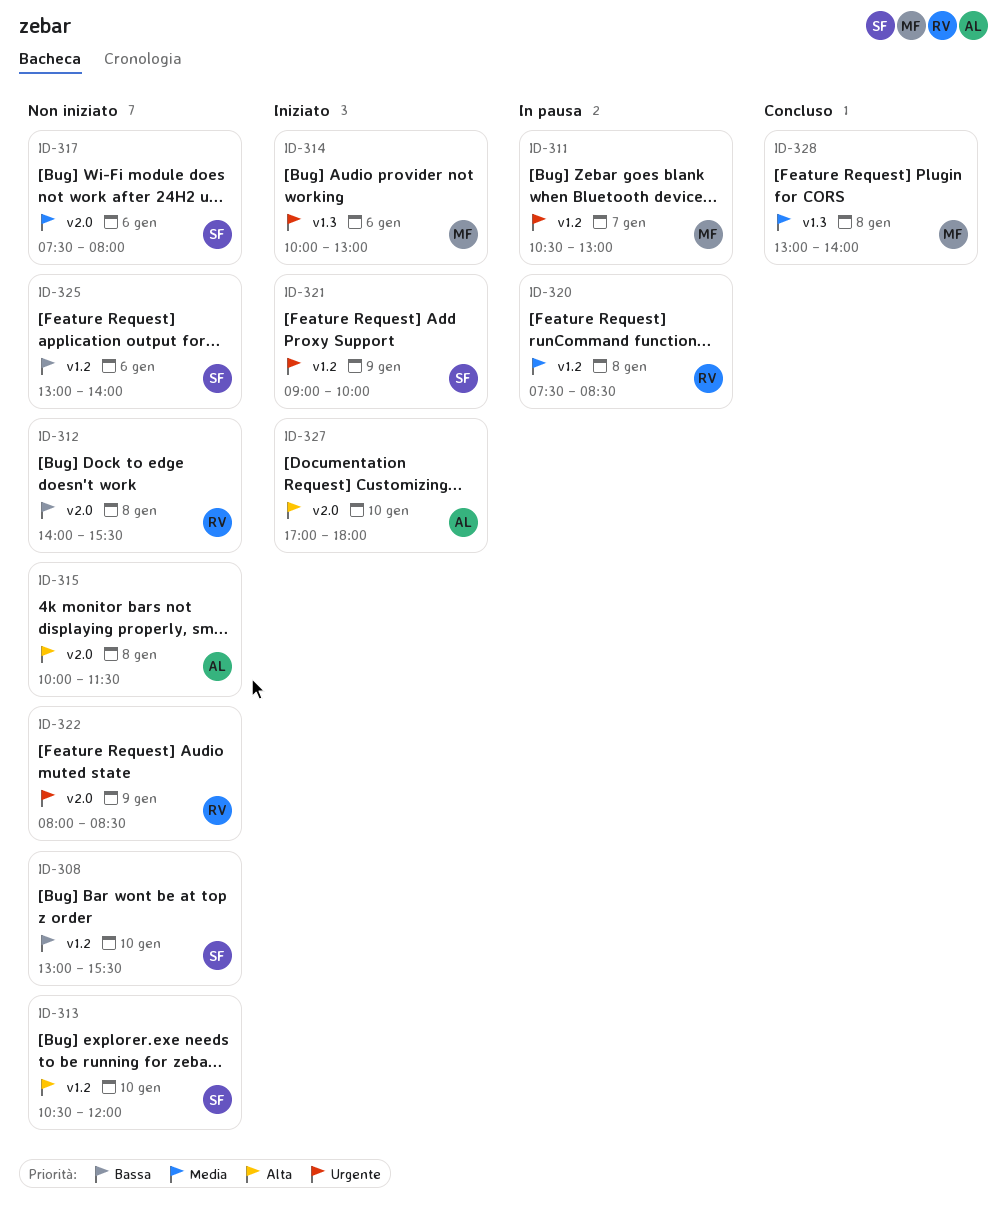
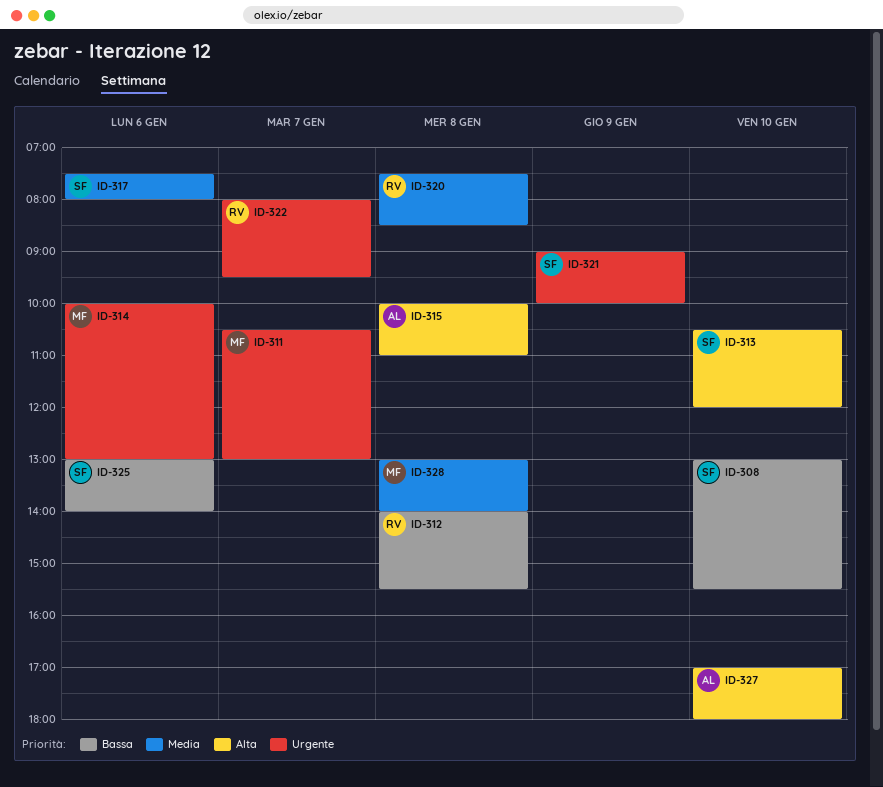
ID-315, ends: 11:30 -> 11:00
ID-322, day: Jan 9 -> Jan 7
ID-322, ends: 08:30 -> 09:30

